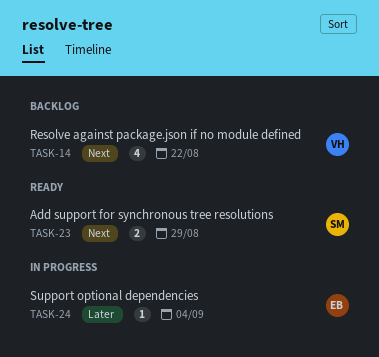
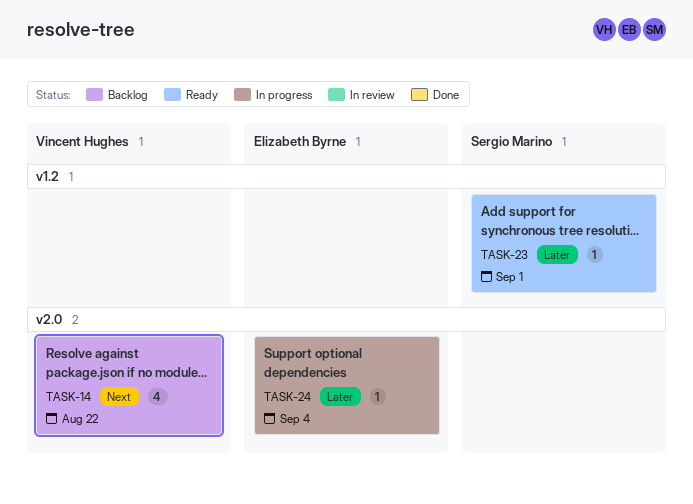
TASK-23, priority: Next -> Later
TASK-23, estimate: 2 -> 1
TASK-23, due: Aug 29 -> Sep 1

